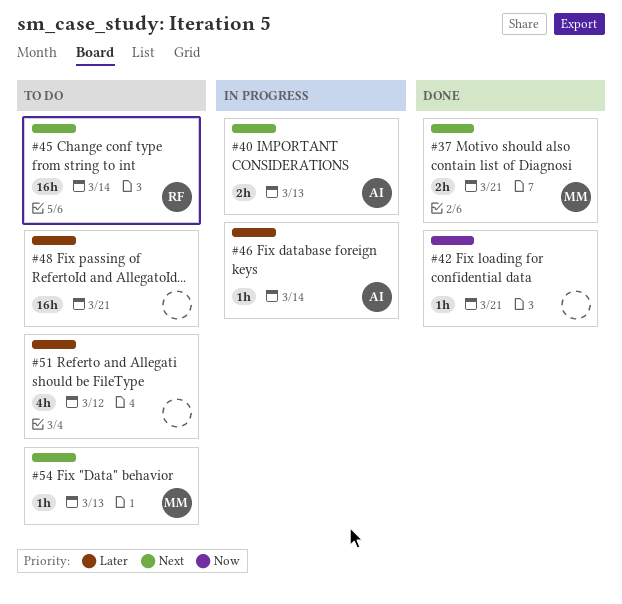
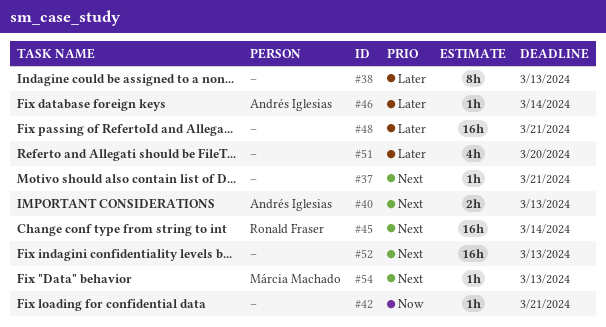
#37, owner: Márcia Machado -> none
#37, estimate: 2h -> 1h
#38: none -> present
#51, due: Mar 12 -> Mar 20
#52: none -> present

